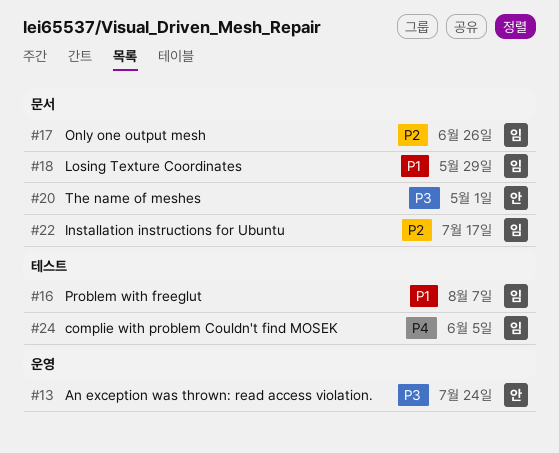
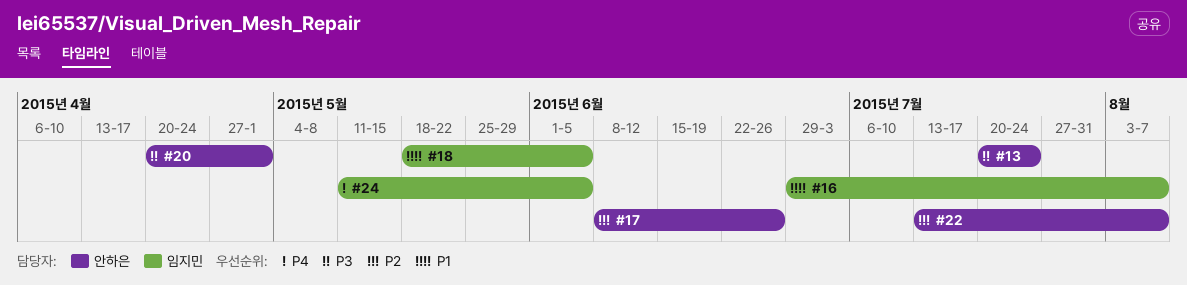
#17, owner: 임지민 -> 안하은
#18, due: May 29 -> Jun 5
#22, owner: 임지민 -> 안하은
#22, due: Jul 17 -> Aug 7

